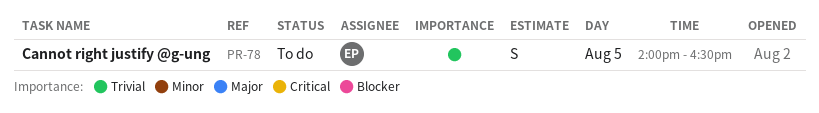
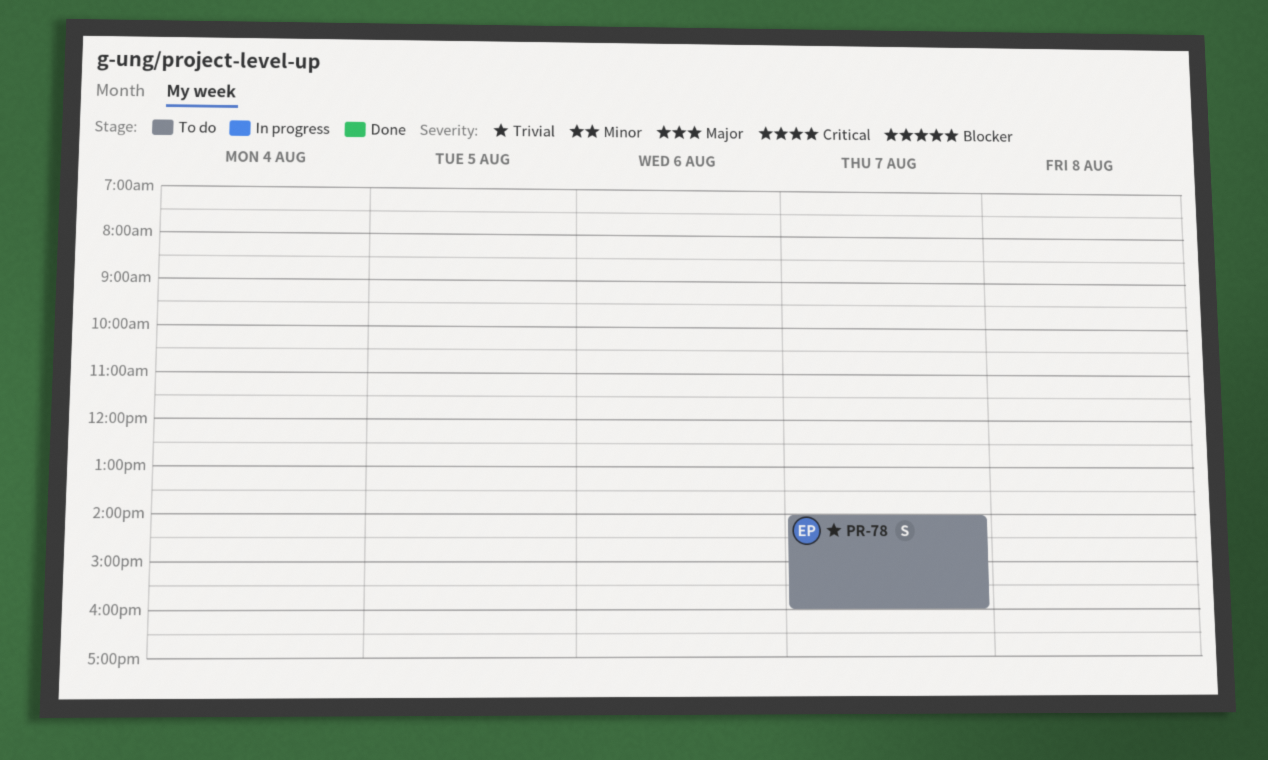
PR-78, day: Aug 5 -> Aug 7
PR-78, ends: 16:30 -> 16:00

